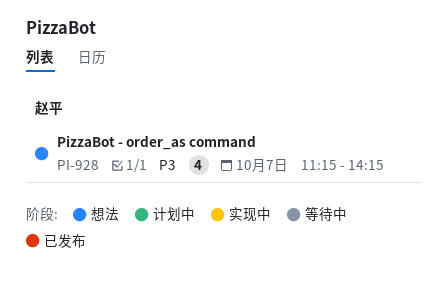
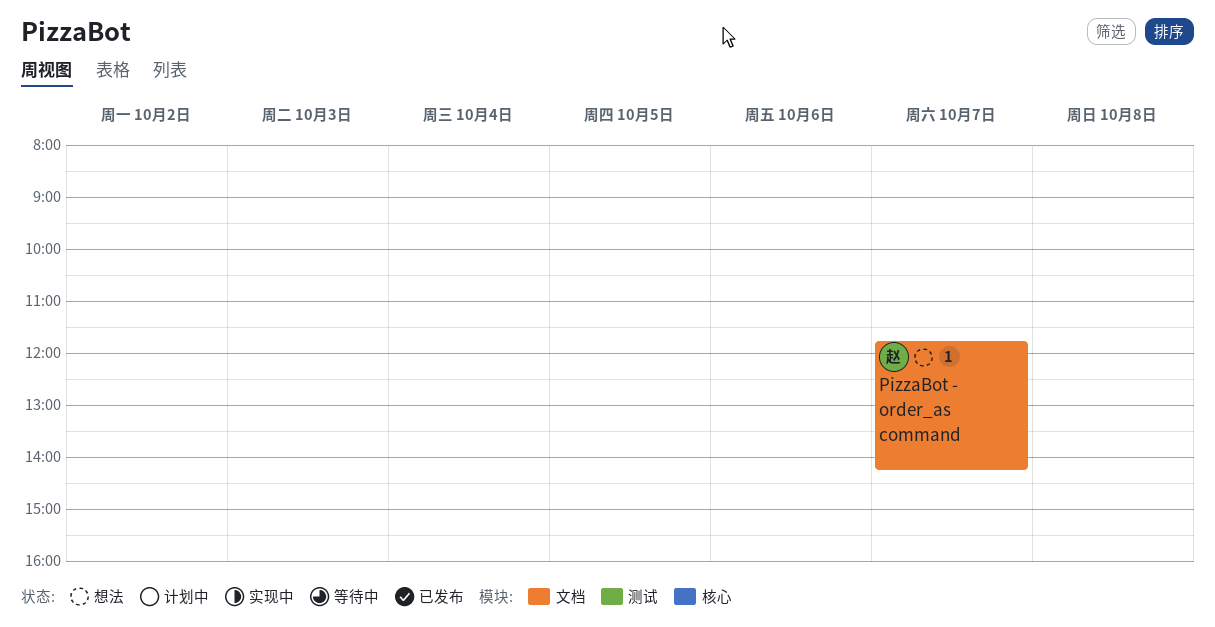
PizzaBot - order_as command, estimate: 4 -> 1
PizzaBot - order_as command, begins: 11:15 -> 11:45

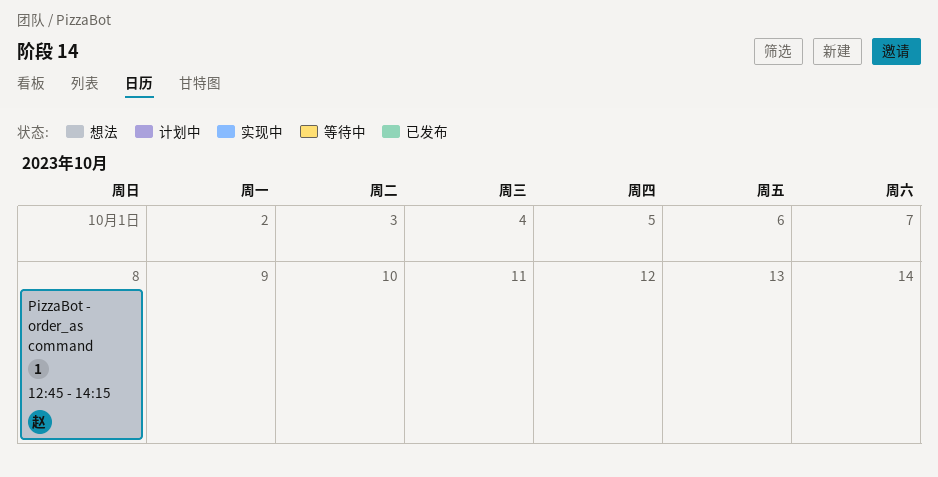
PizzaBot - order_as command, day: Oct 7 -> Oct 8
PizzaBot - order_as command, begins: 11:45 -> 12:45

